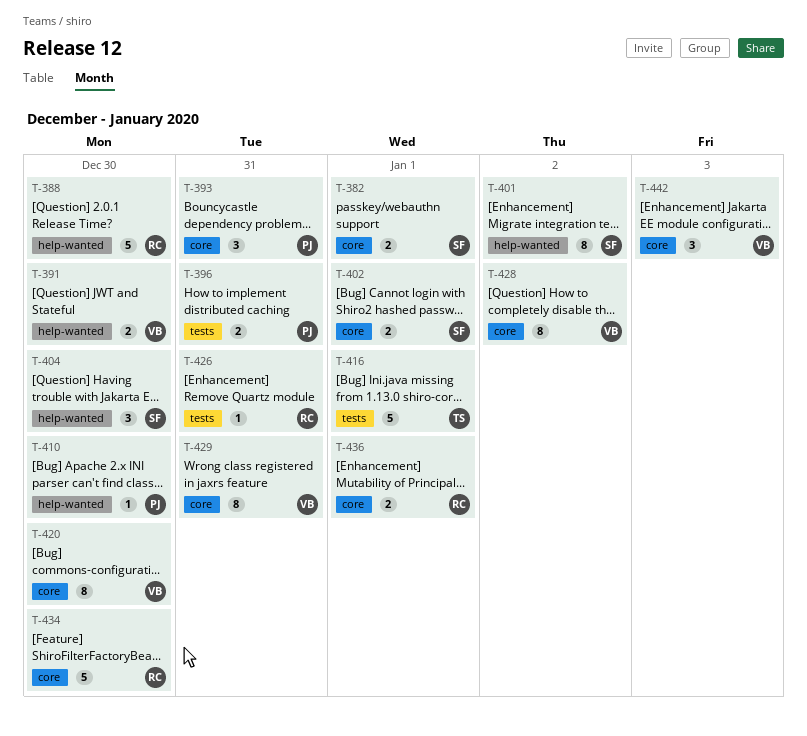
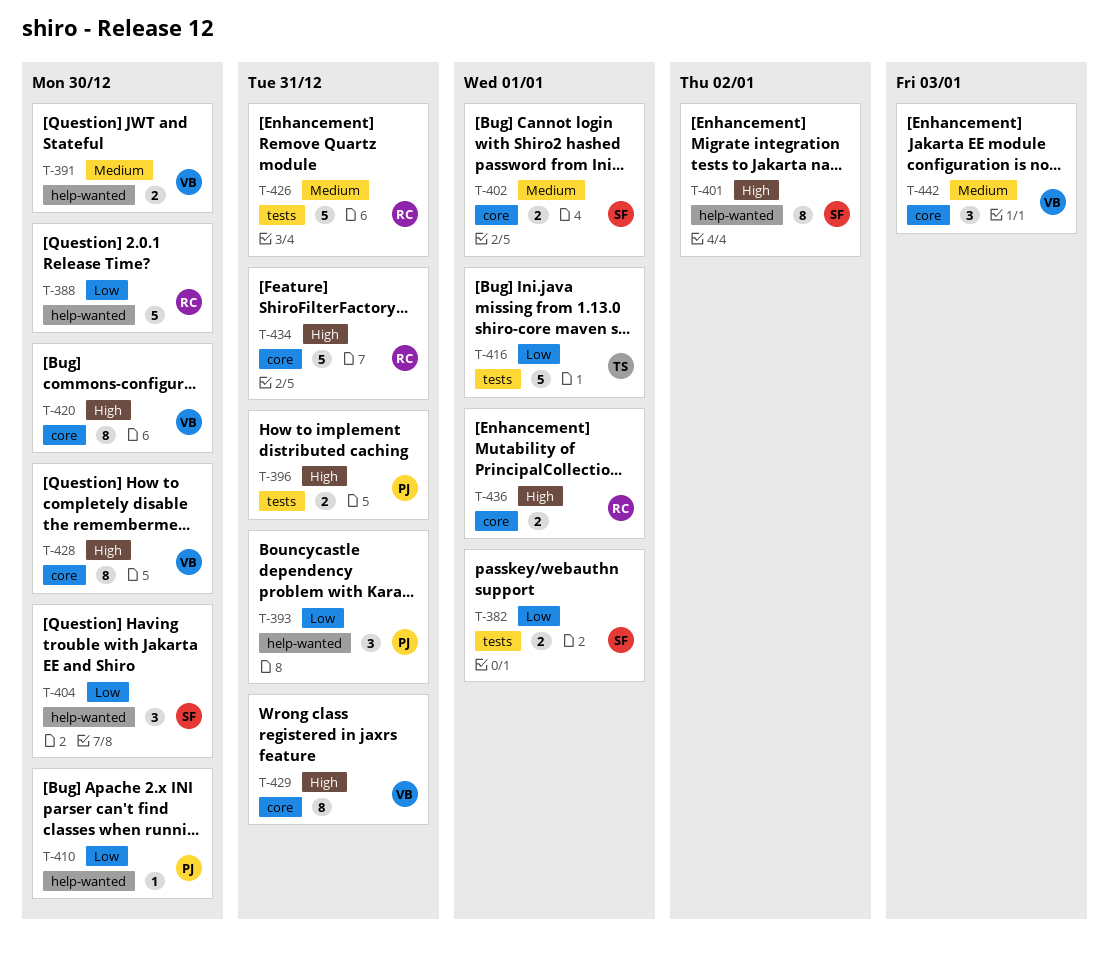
T-382, label: core -> tests
T-393, label: core -> help-wanted
T-426, estimate: 1 -> 5
T-428, due: Jan 2 -> Dec 30
T-434, due: Dec 30 -> Dec 31

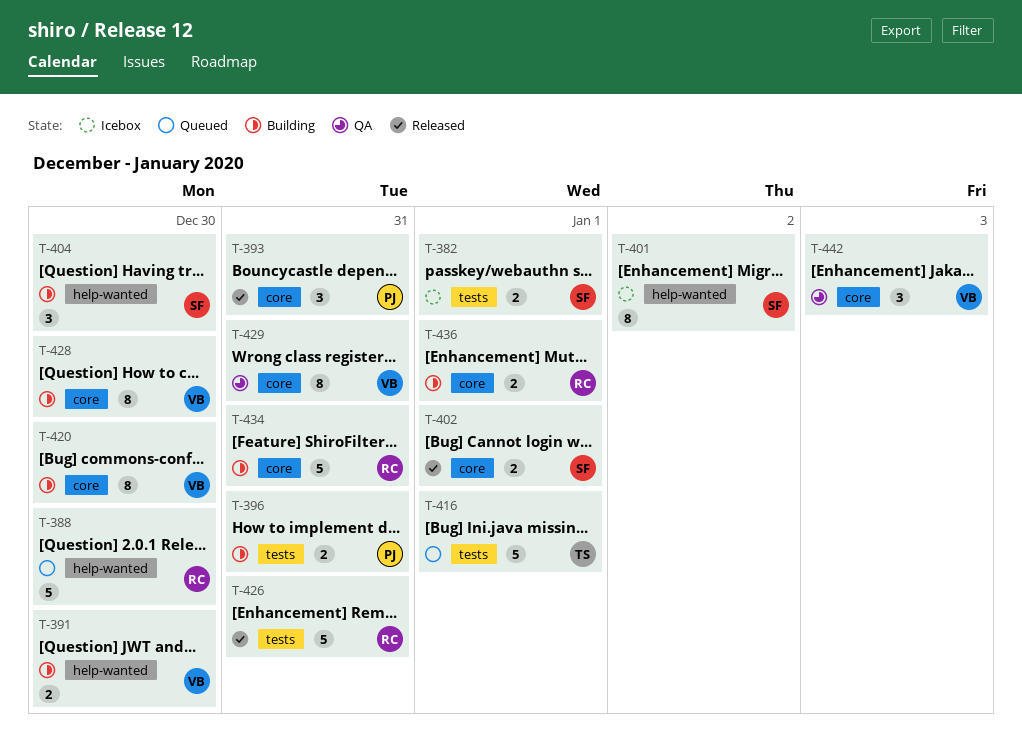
T-393, label: help-wanted -> core
T-410: present -> none

